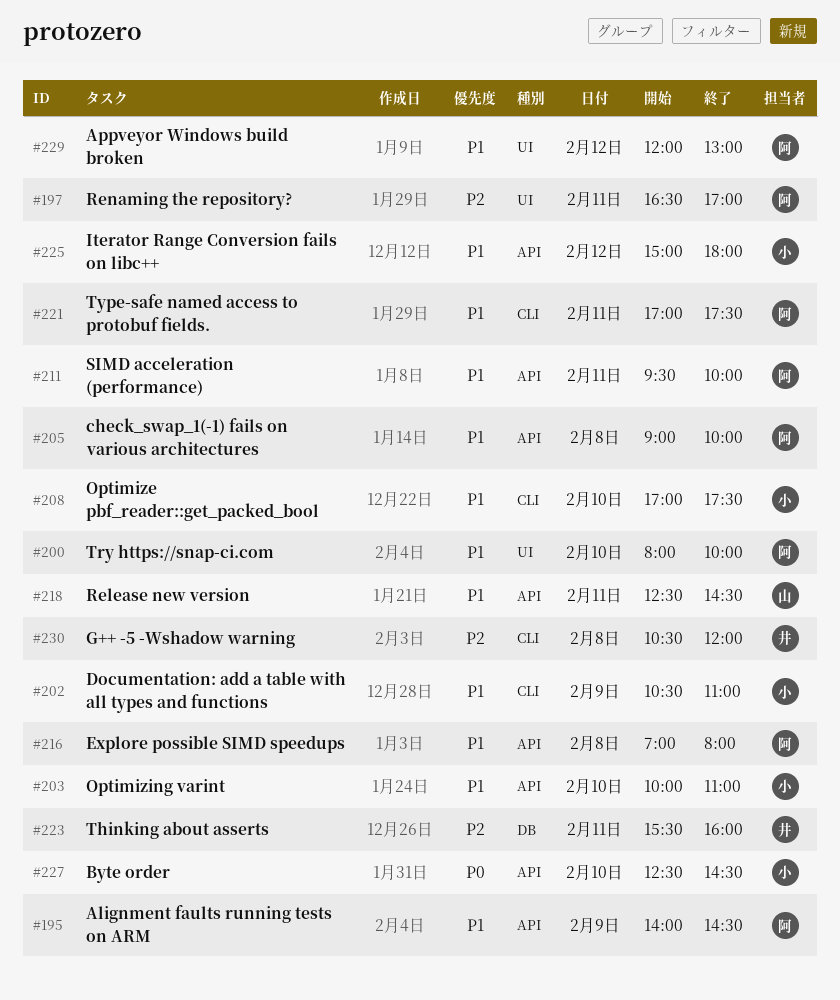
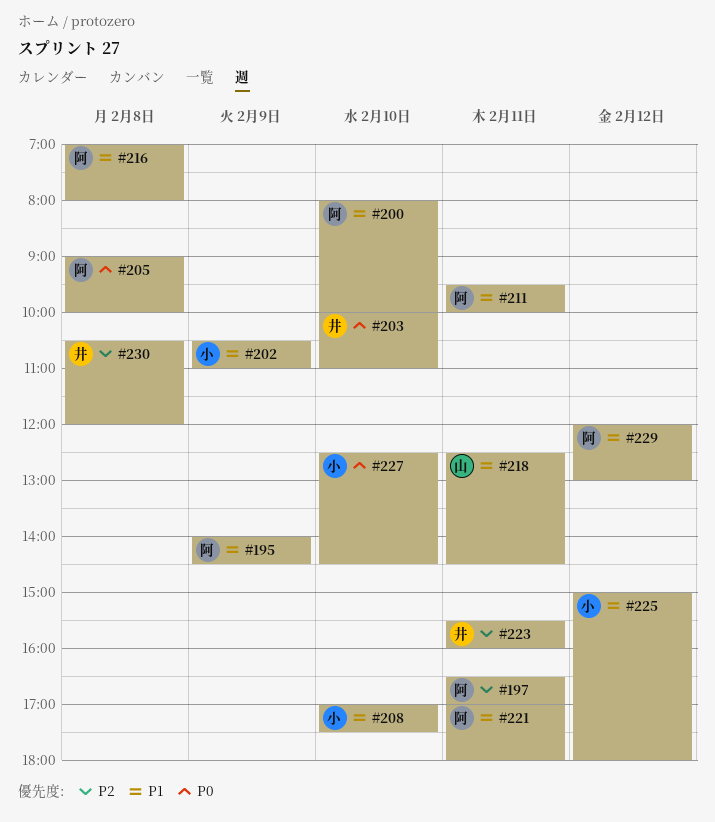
#203, owner: 小 -> 井
#203, priority: P1 -> P0
#205, priority: P1 -> P0
#221, ends: 17:30 -> 18:00

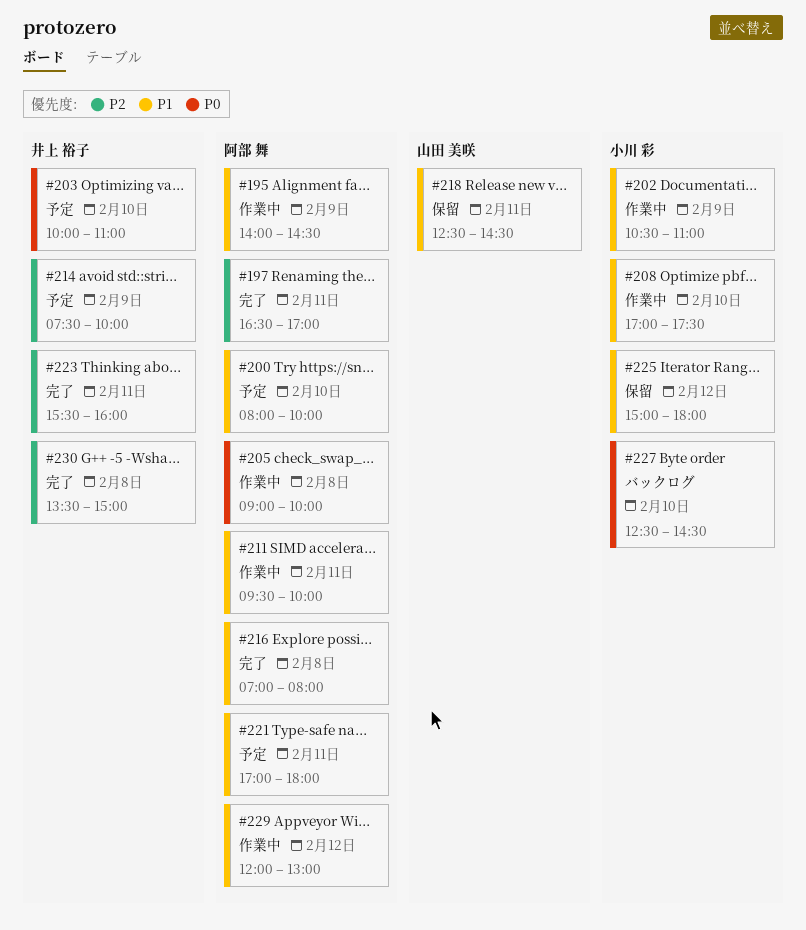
#214: none -> present
#230, begins: 10:30 -> 13:30
#230, ends: 12:00 -> 15:00

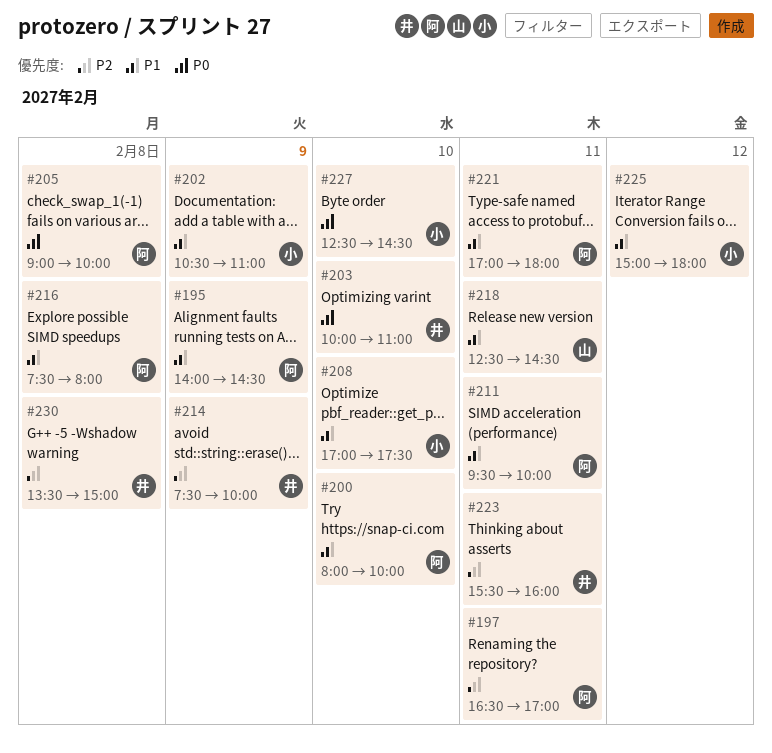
#216, begins: 07:00 -> 07:30
#229: present -> none

